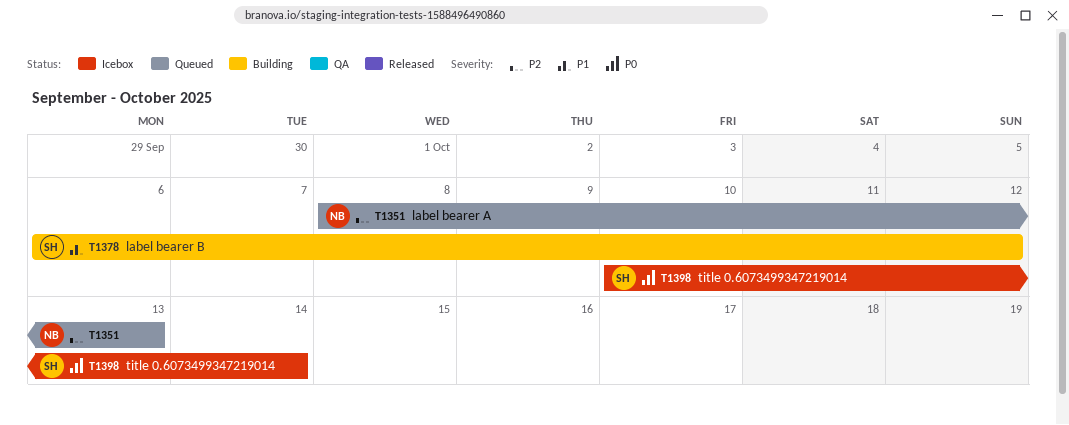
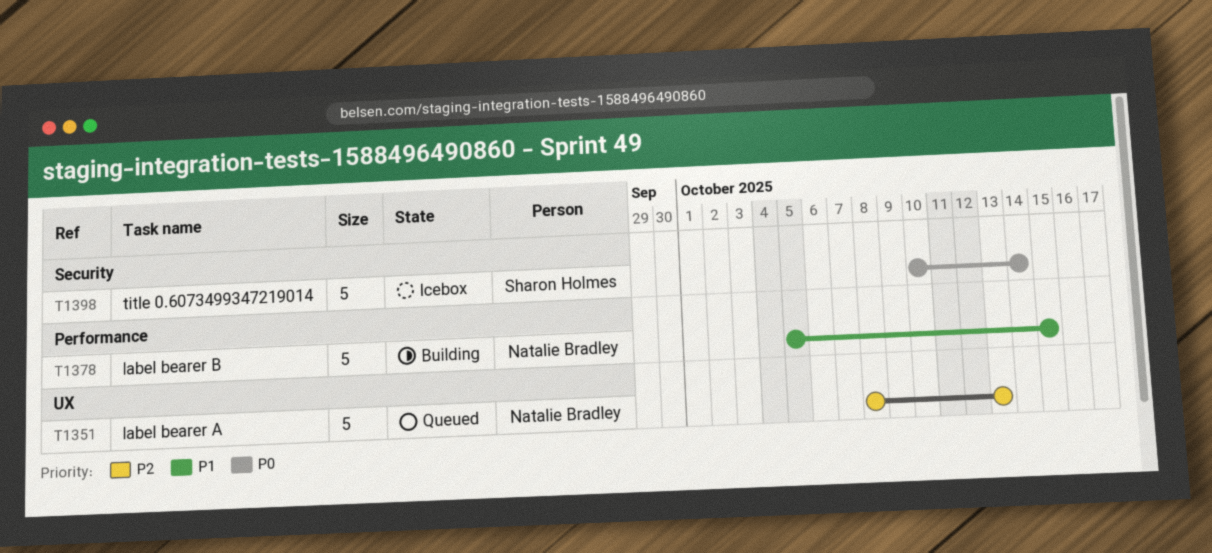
T1378, owner: Sharon Holmes -> Natalie Bradley
T1378, start: Oct 6 -> Oct 5
T1378, due: Oct 12 -> Oct 15

